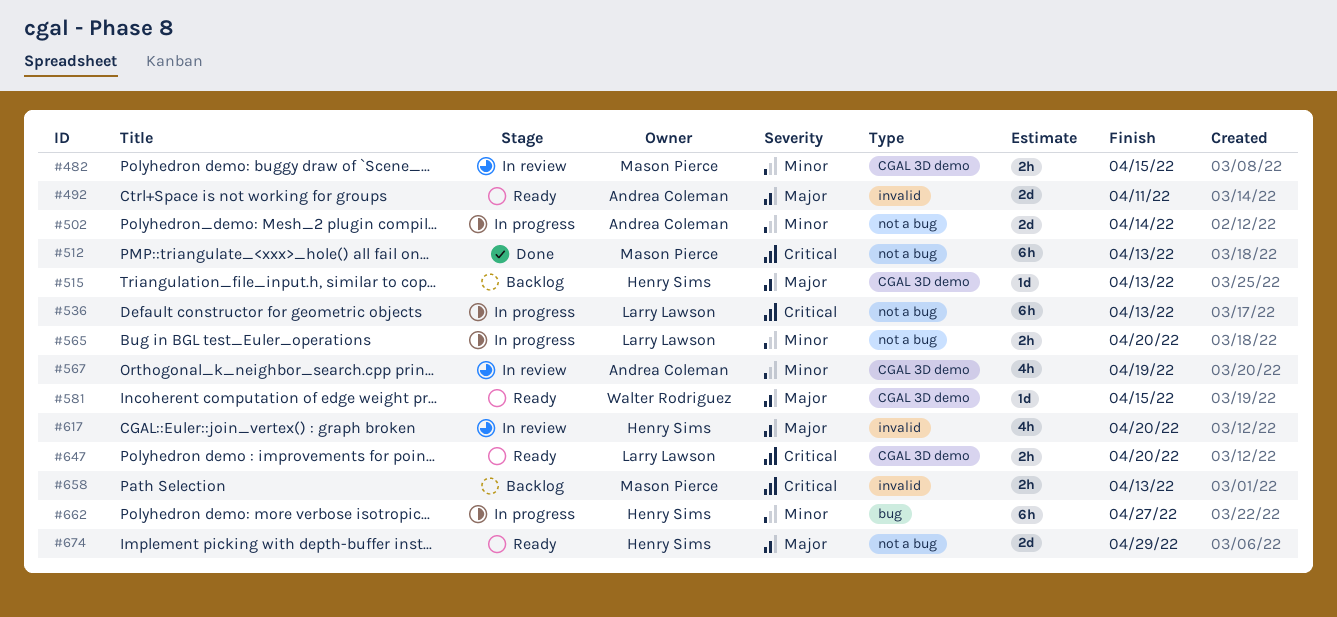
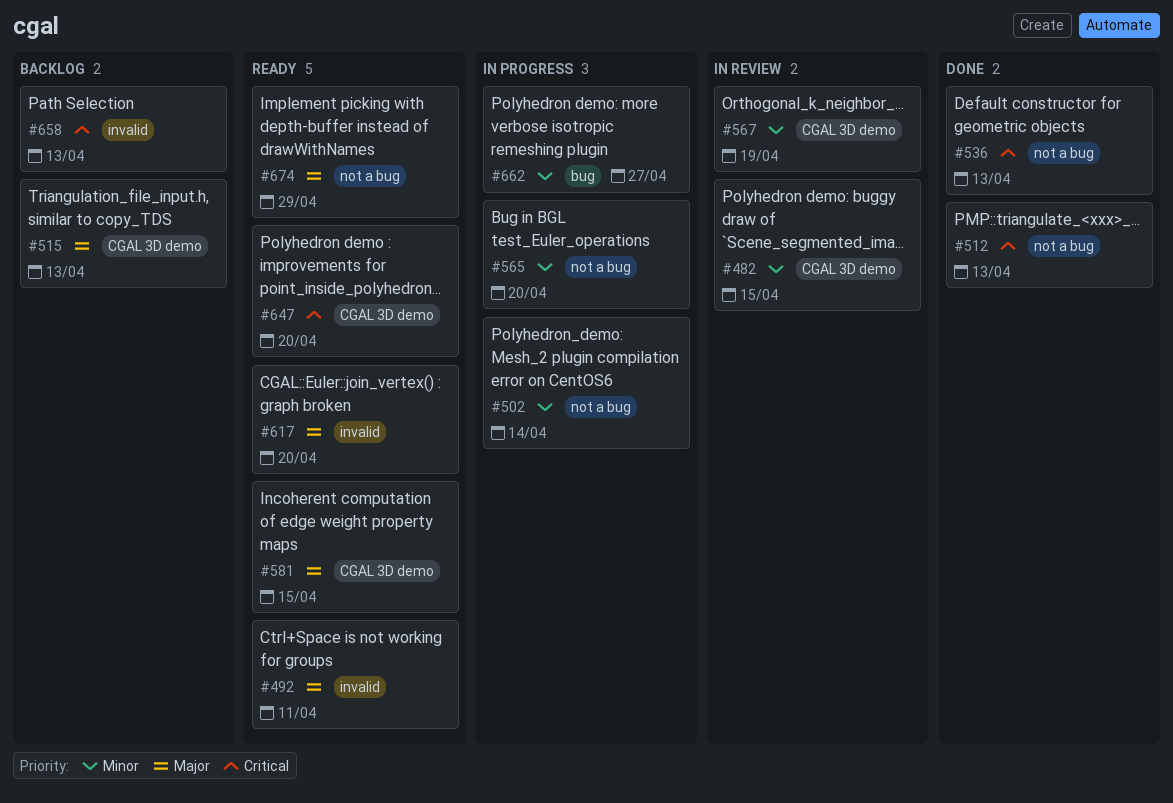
#536, status: In progress -> Done
#617, status: In review -> Ready

